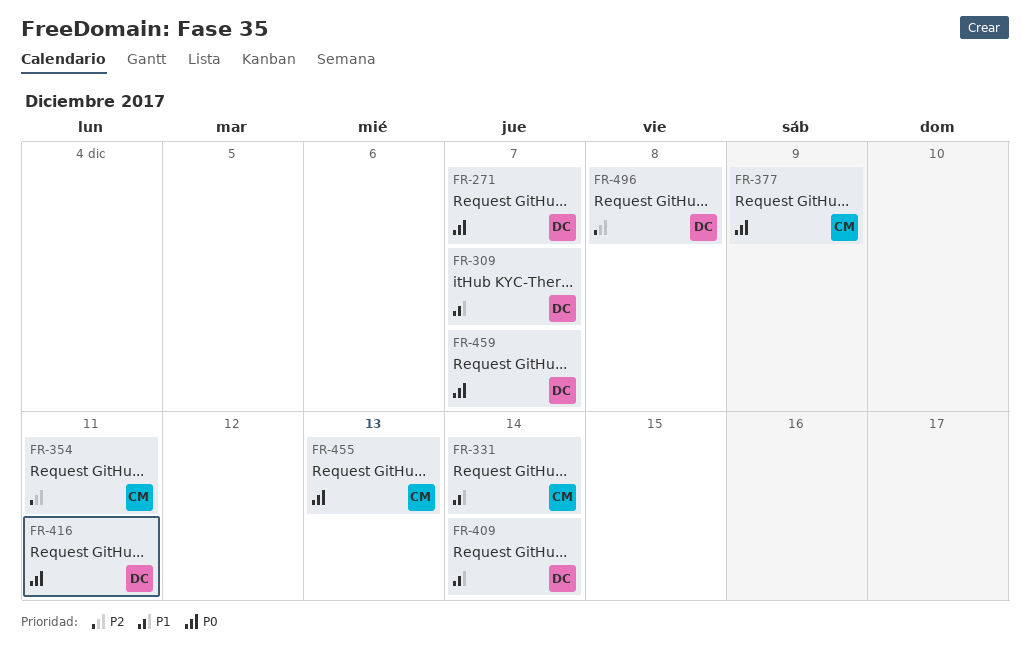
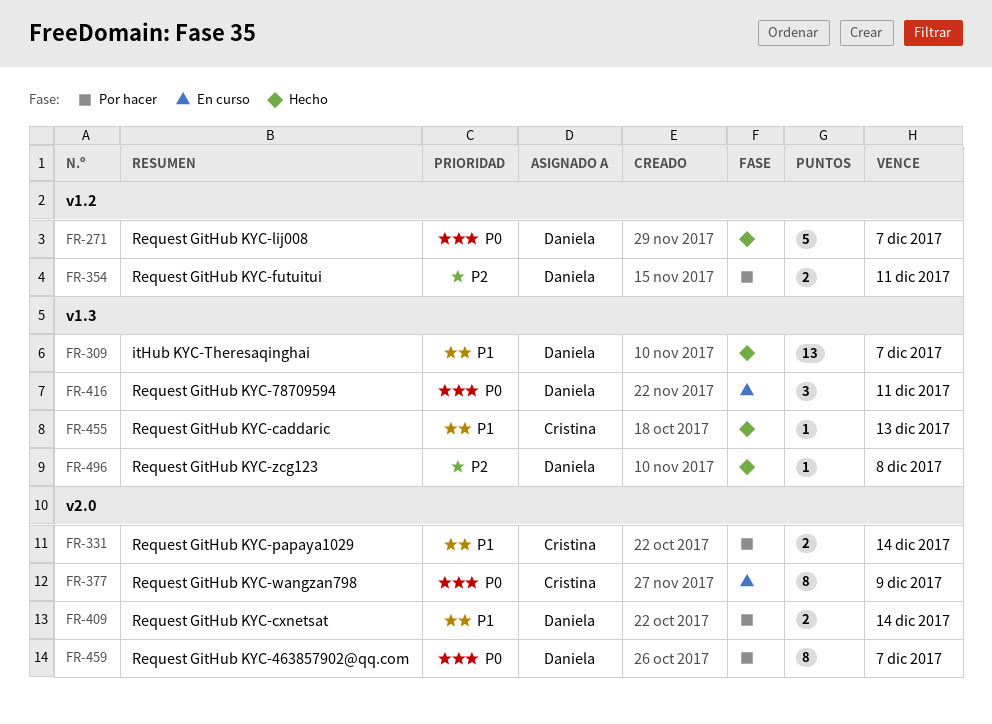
FR-354, owner: Cristina -> Daniela
FR-455, priority: P0 -> P1

